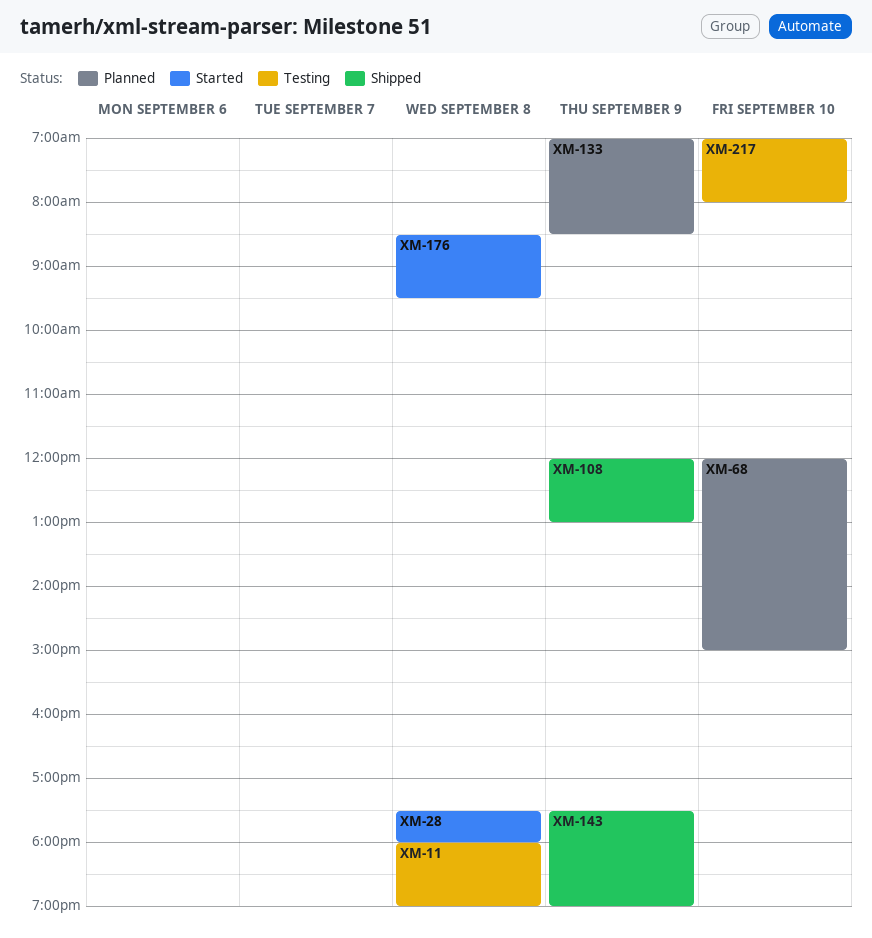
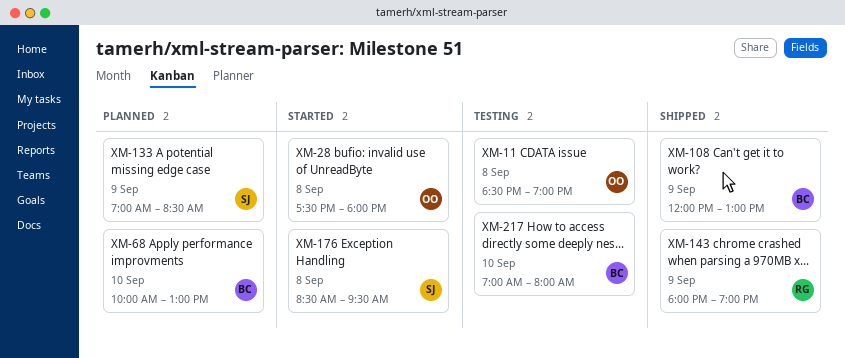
XM-11, begins: 18:00 -> 18:30
XM-68, begins: 12:00 -> 10:00
XM-68, ends: 15:00 -> 13:00
XM-143, begins: 17:30 -> 18:00

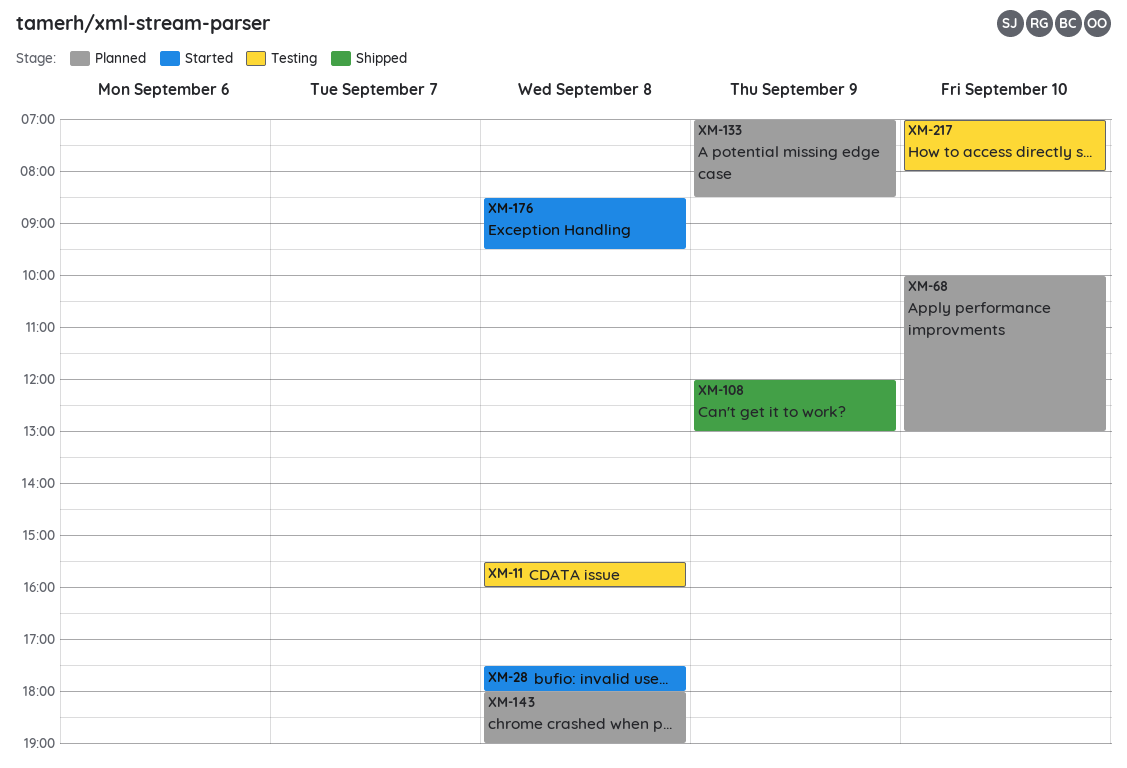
XM-11, begins: 18:30 -> 15:30
XM-11, ends: 19:00 -> 16:00
XM-143, status: Shipped -> Planned
XM-143, day: Sep 9 -> Sep 8

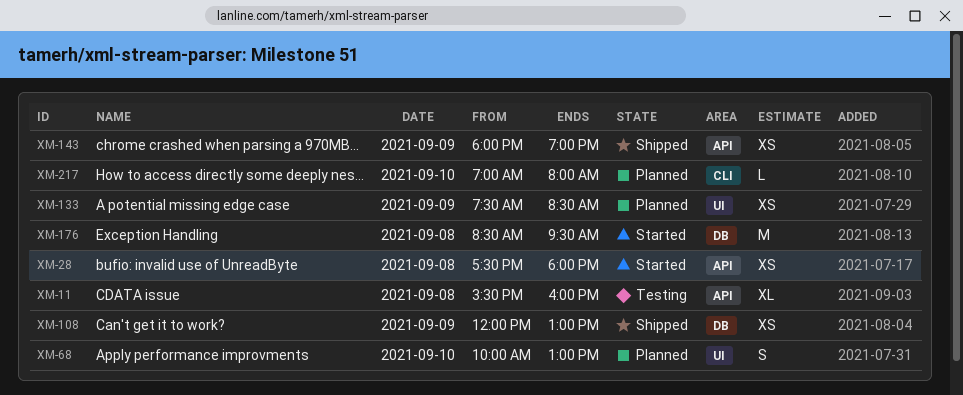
XM-133, begins: 07:00 -> 07:30
XM-143, status: Planned -> Shipped
XM-143, day: Sep 8 -> Sep 9
XM-217, status: Testing -> Planned

